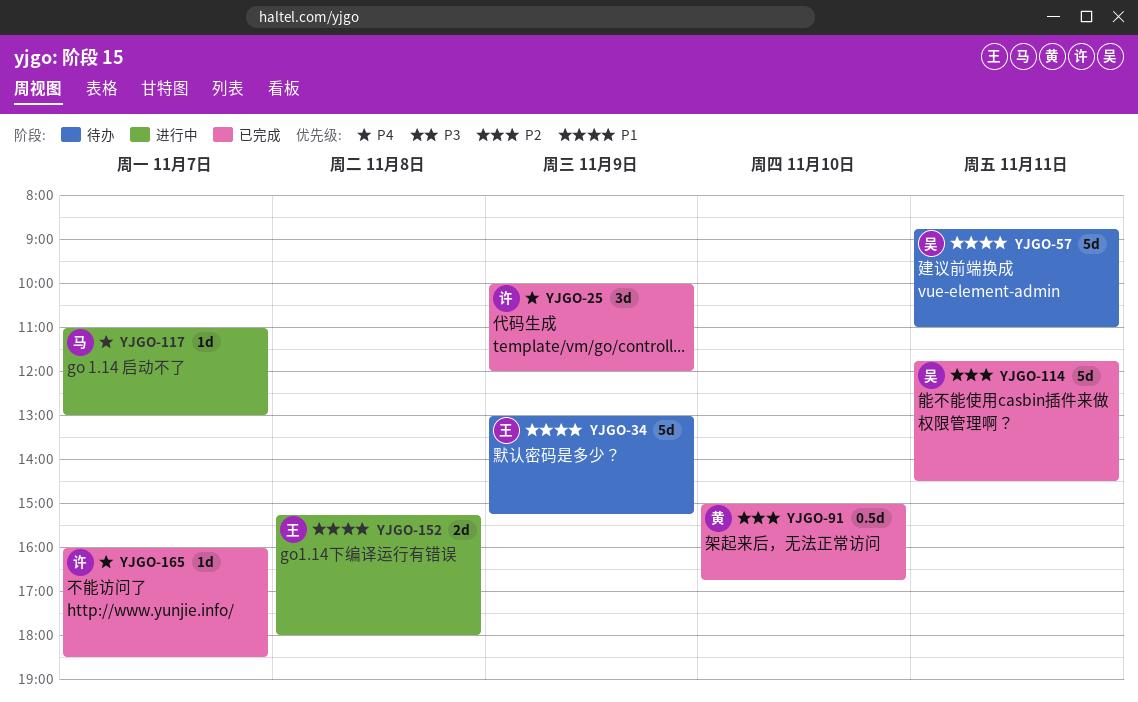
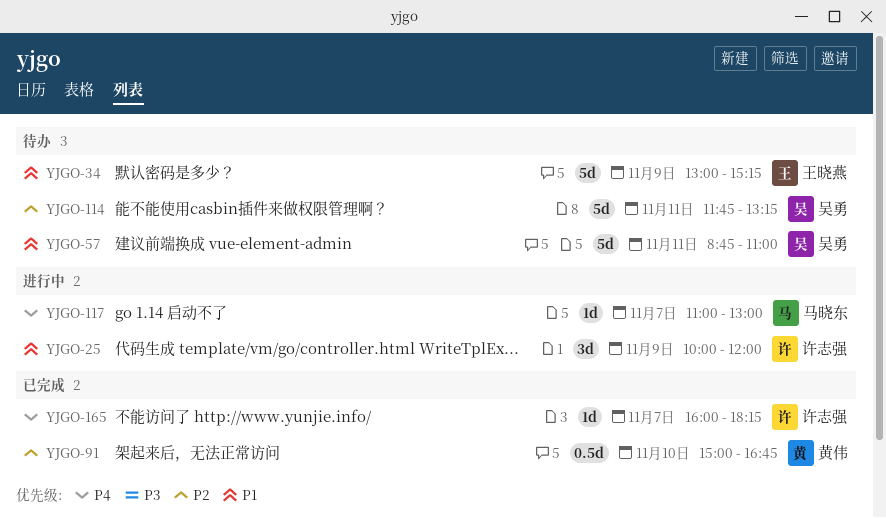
YJGO-25, status: 已完成 -> 进行中
YJGO-25, priority: P4 -> P1
YJGO-114, status: 已完成 -> 待办
YJGO-114, ends: 14:30 -> 13:15
YJGO-152: present -> none
YJGO-165, ends: 18:30 -> 18:15

